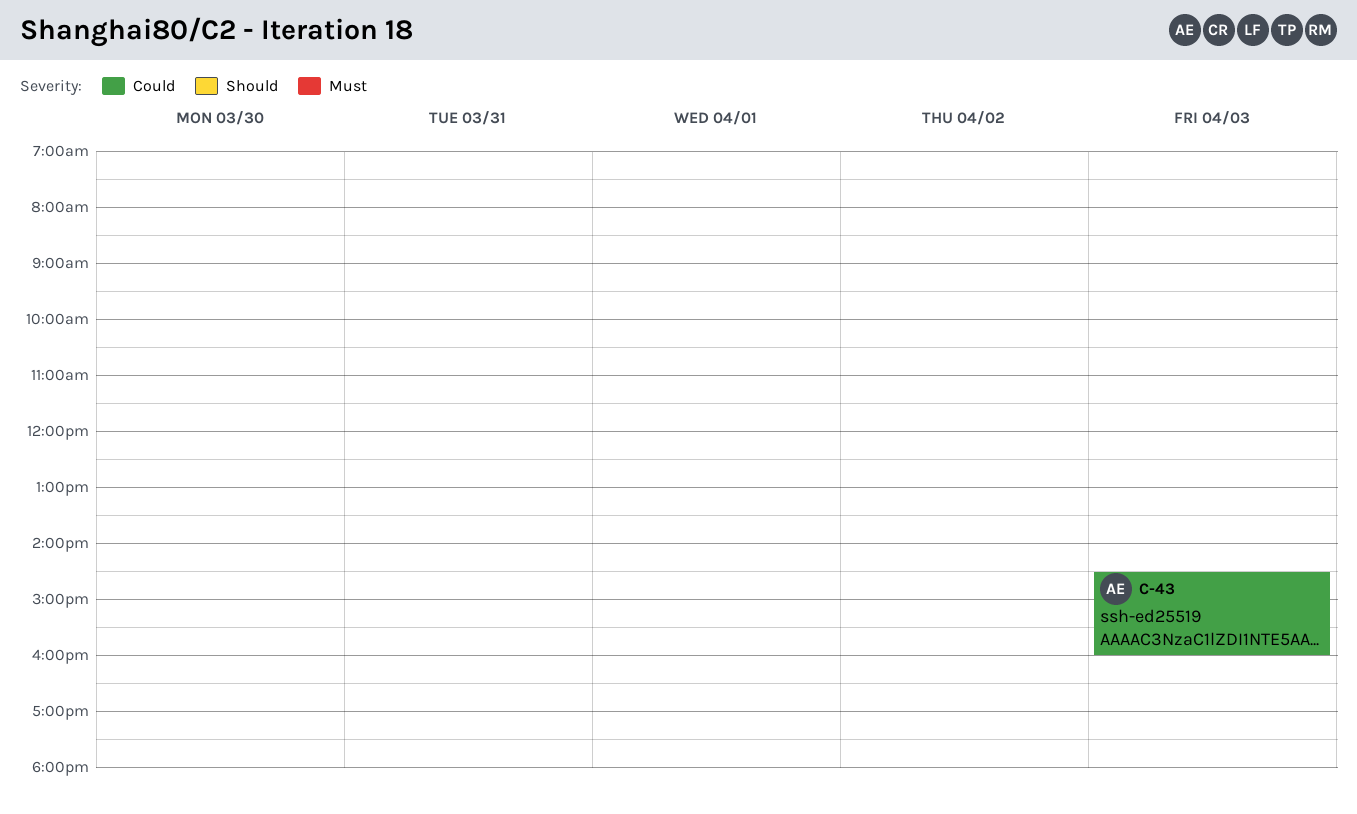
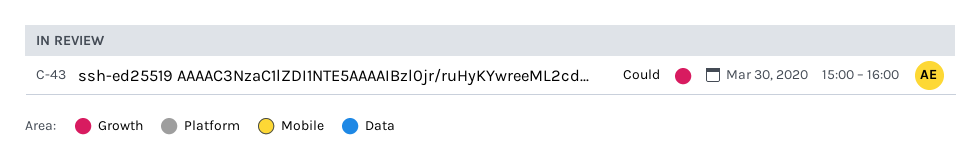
C-43, day: Apr 3 -> Mar 30
C-43, begins: 14:30 -> 15:00

